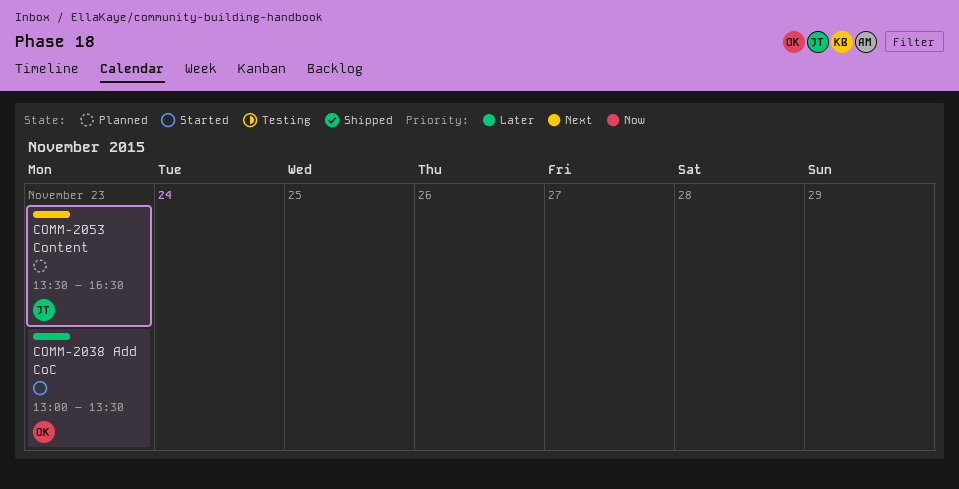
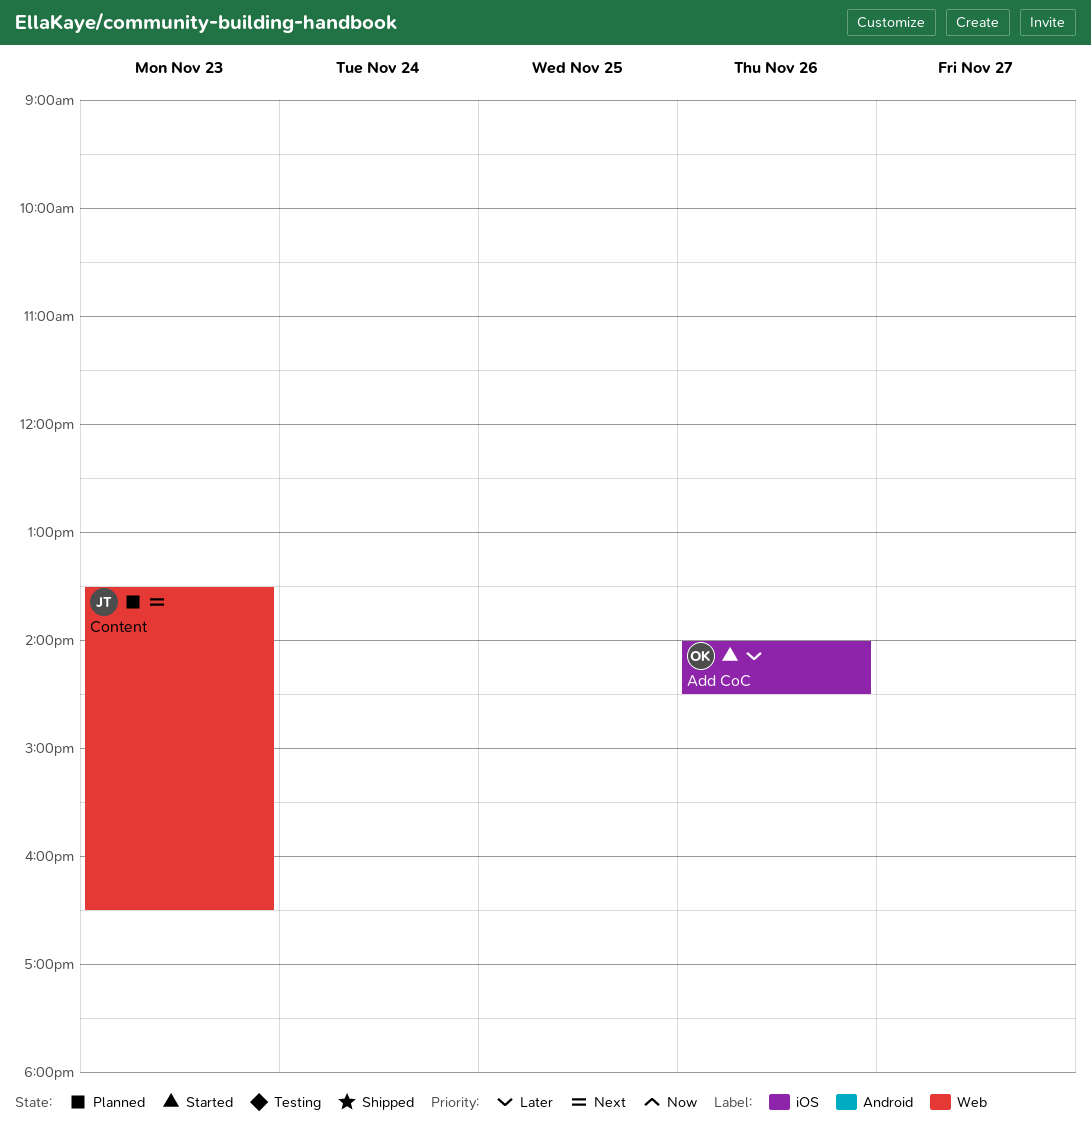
Add CoC, day: Nov 23 -> Nov 26
Add CoC, begins: 13:00 -> 14:00
Add CoC, ends: 13:30 -> 14:30

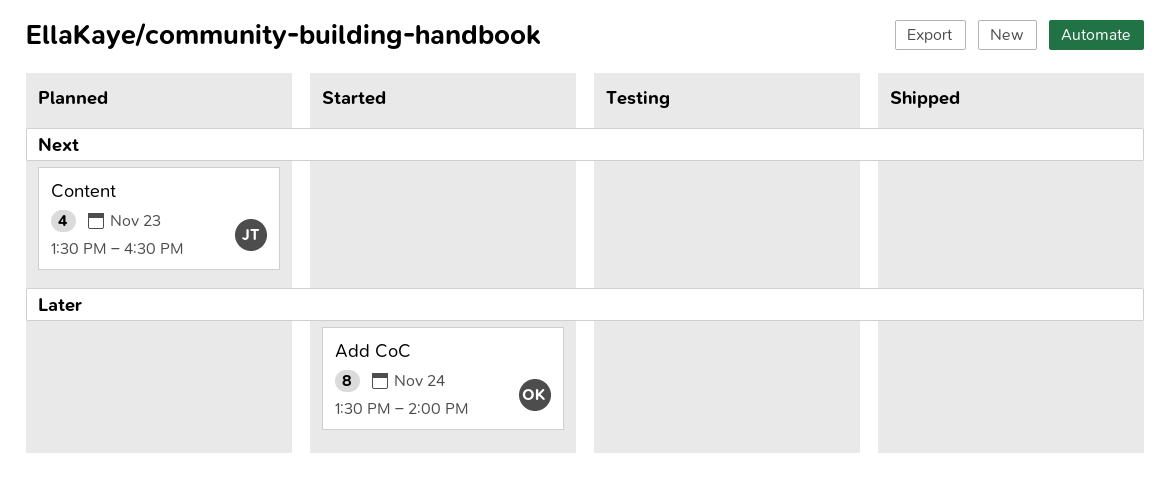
Add CoC, day: Nov 26 -> Nov 24
Add CoC, begins: 14:00 -> 13:30
Add CoC, ends: 14:30 -> 14:00

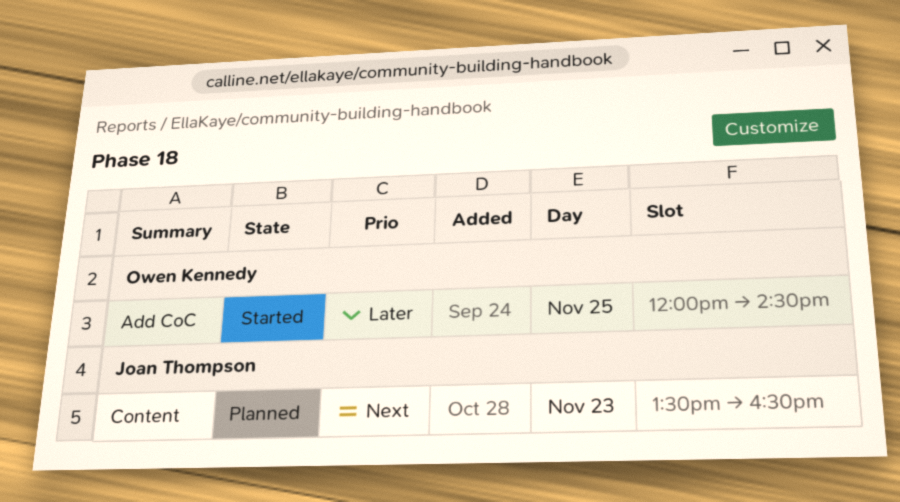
Add CoC, day: Nov 24 -> Nov 25
Add CoC, begins: 13:30 -> 12:00
Add CoC, ends: 14:00 -> 14:30

